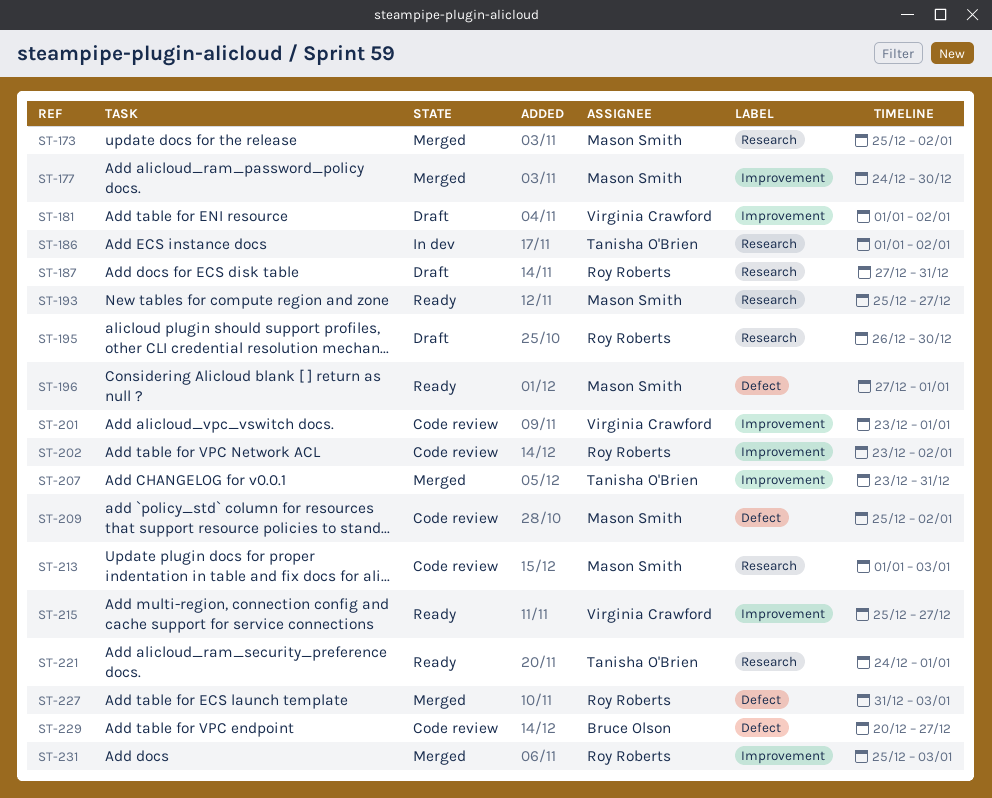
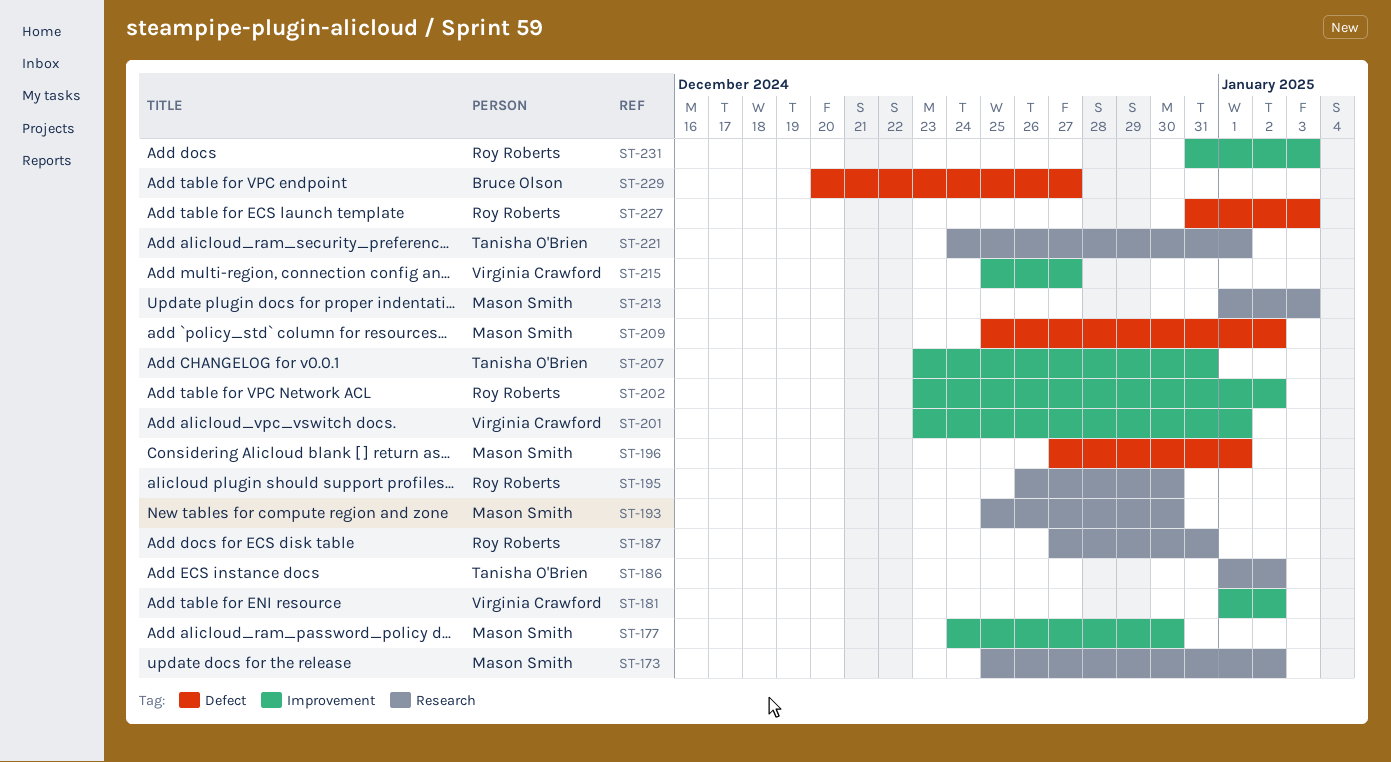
ST-193, due: Dec 27 -> Dec 30
ST-231, start: Dec 25 -> Dec 31

